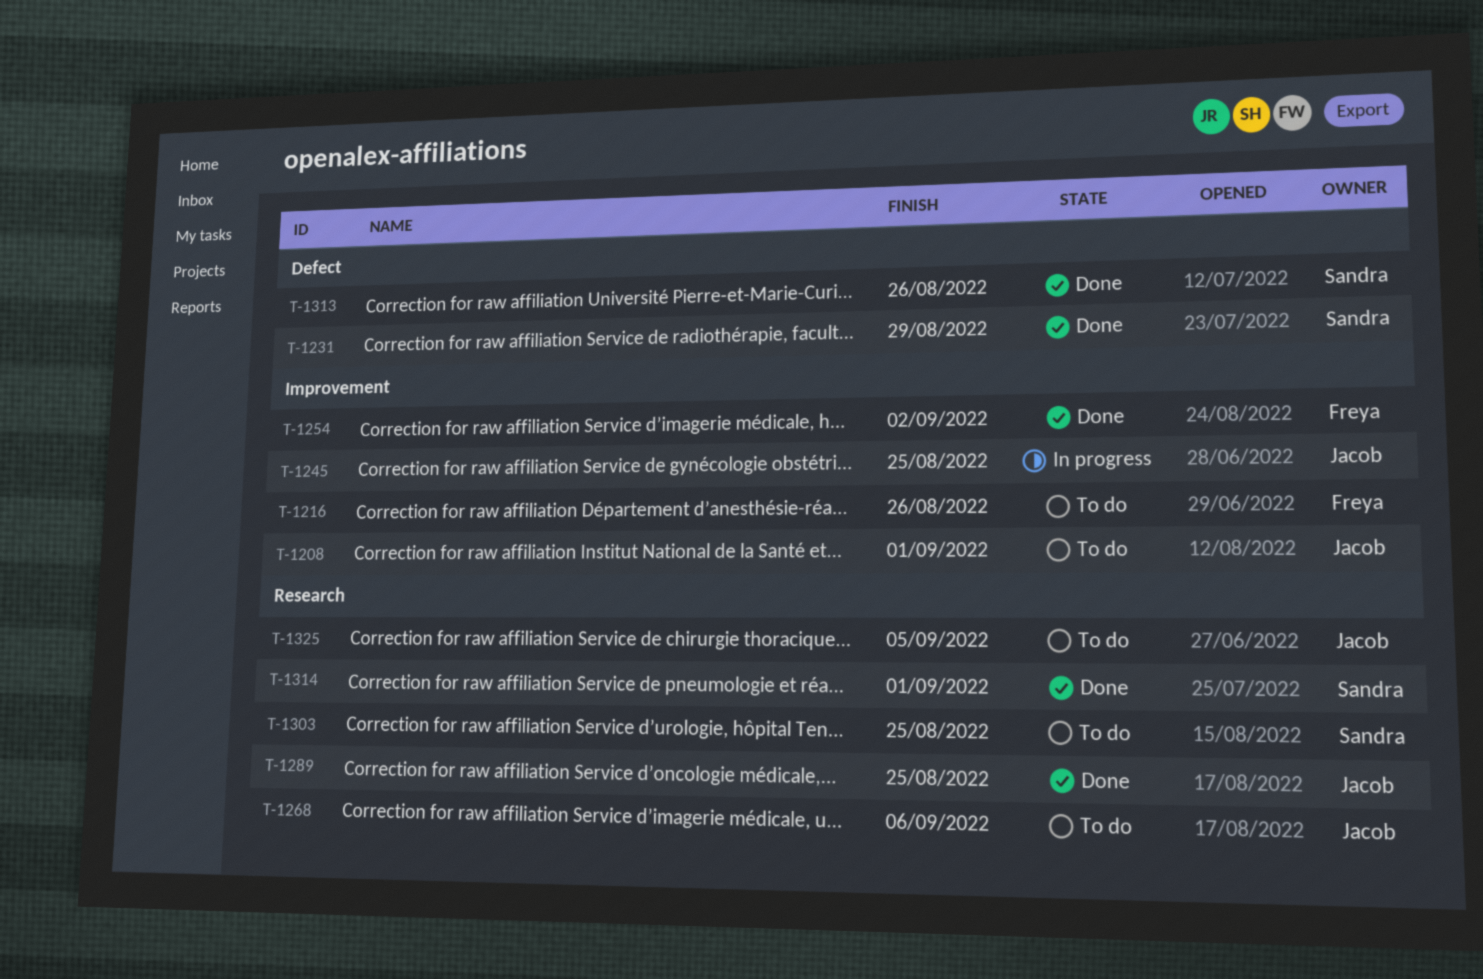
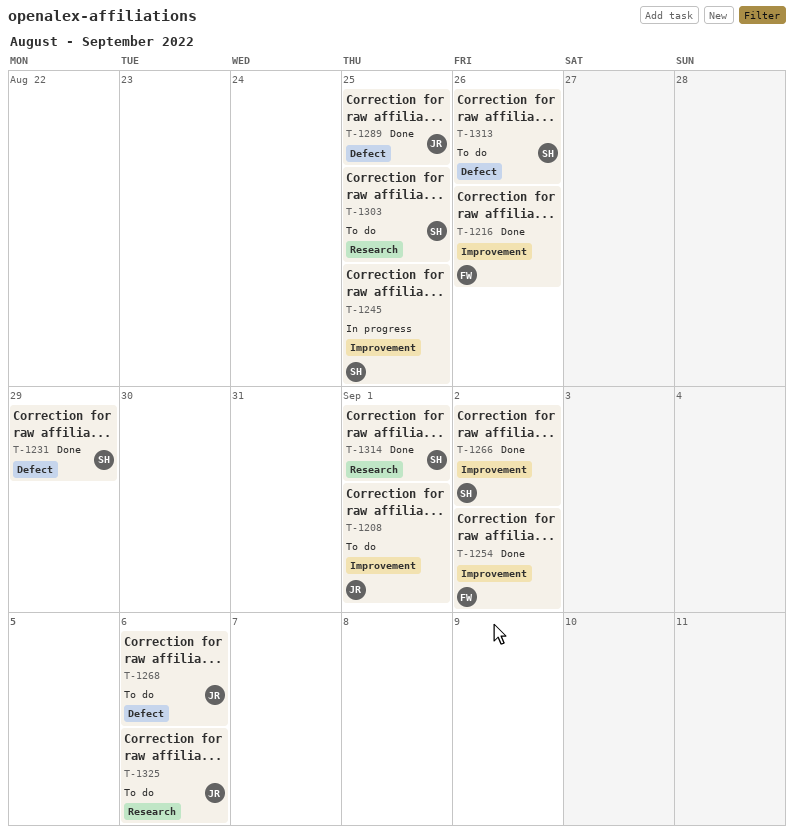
T-1216, status: To do -> Done
T-1245, owner: Jacob -> Sandra
T-1266: none -> present
T-1268, label: Research -> Defect
T-1289, label: Research -> Defect
T-1313, status: Done -> To do
T-1325, due: Sep 5 -> Sep 6

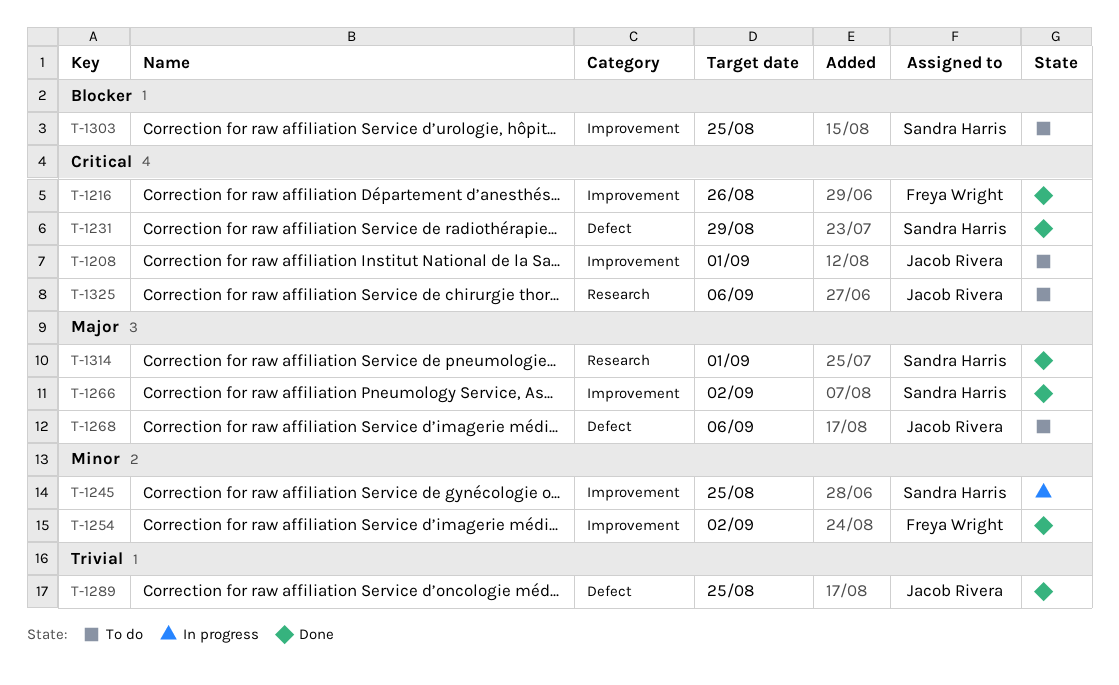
T-1303, label: Research -> Improvement
T-1313: present -> none

